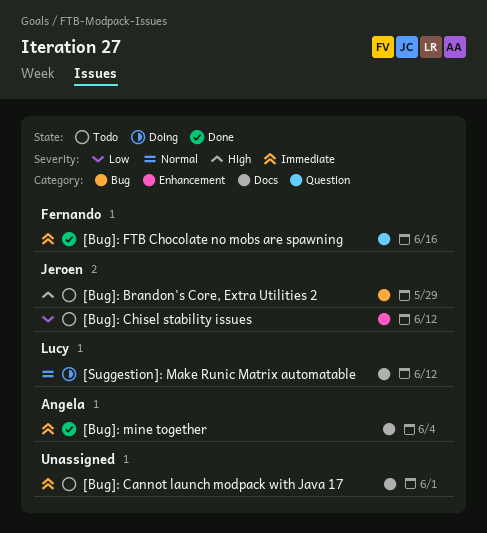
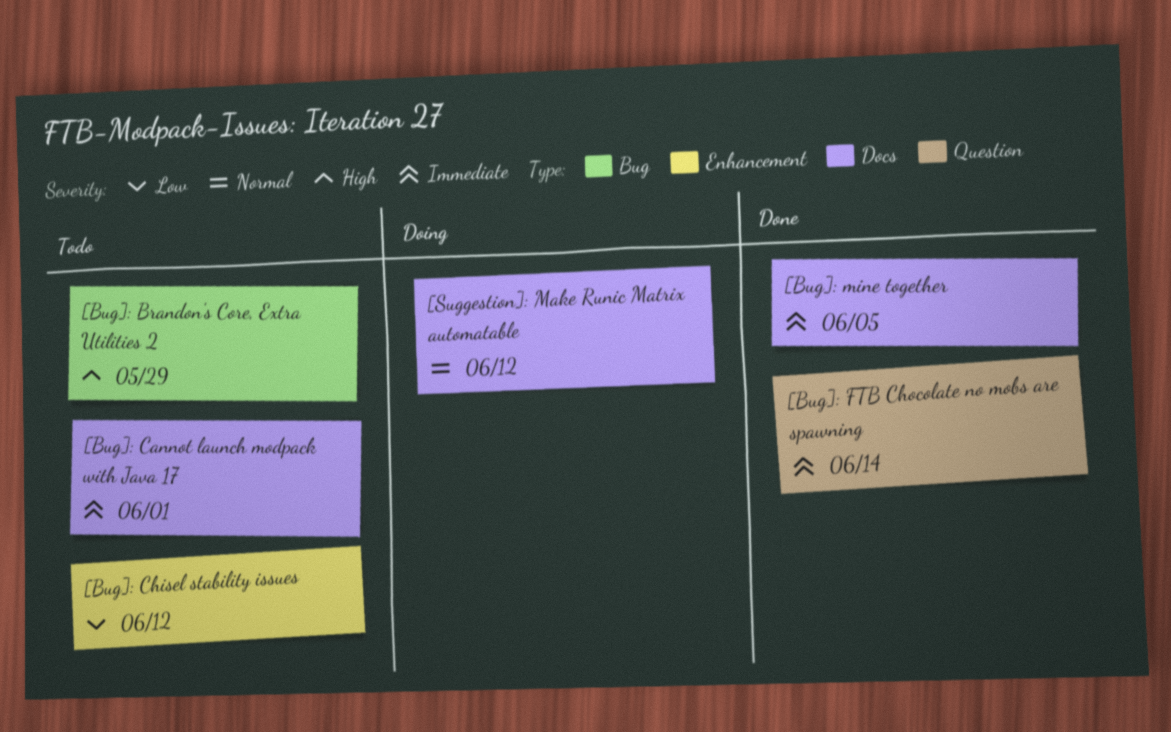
[Bug]: FTB Chocolate no mobs are spawning, due: Jun 16 -> Jun 14
[Bug]: mine together, due: Jun 4 -> Jun 5

